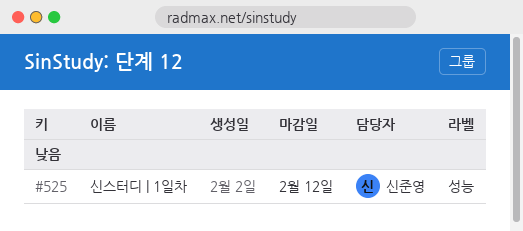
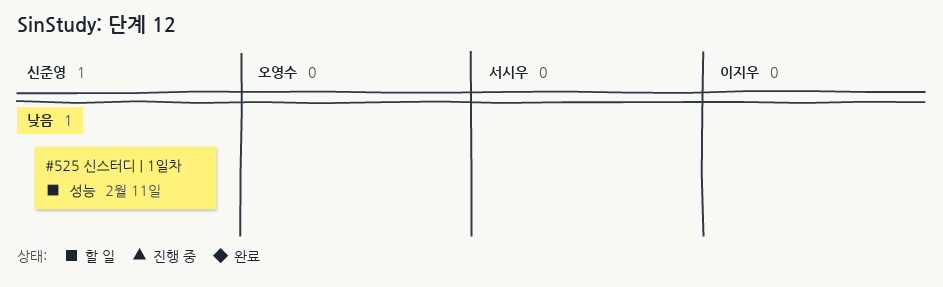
#525, due: Feb 12 -> Feb 11

